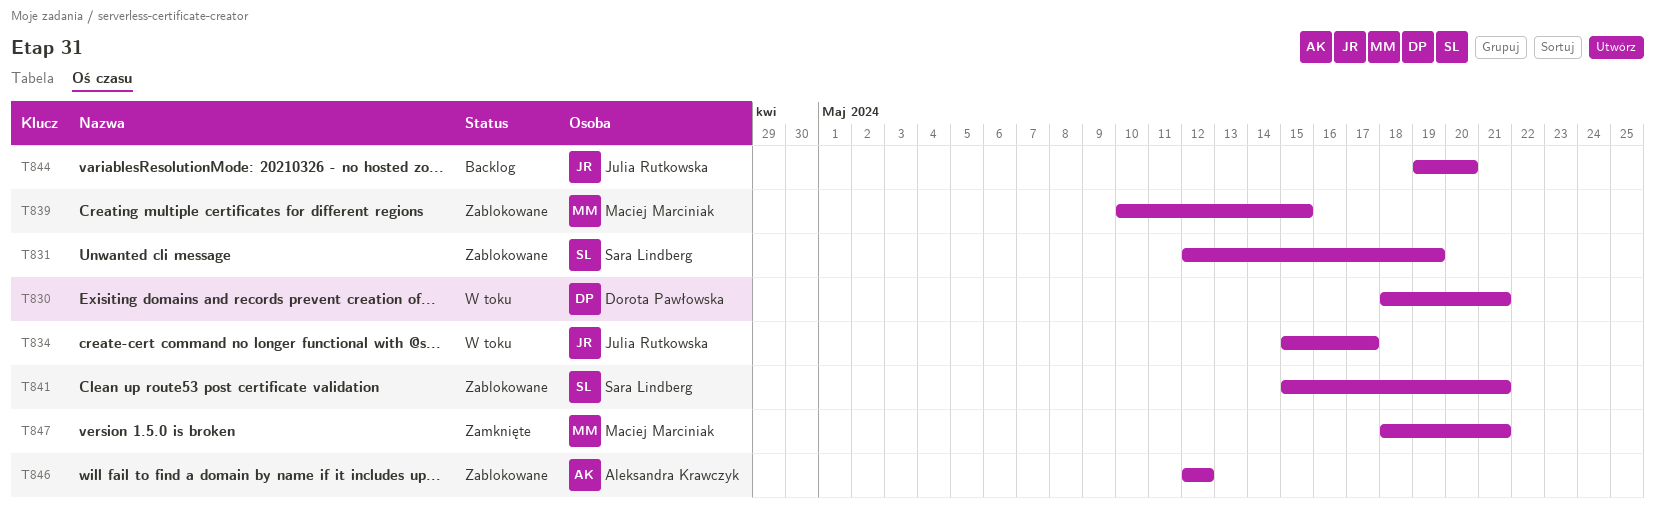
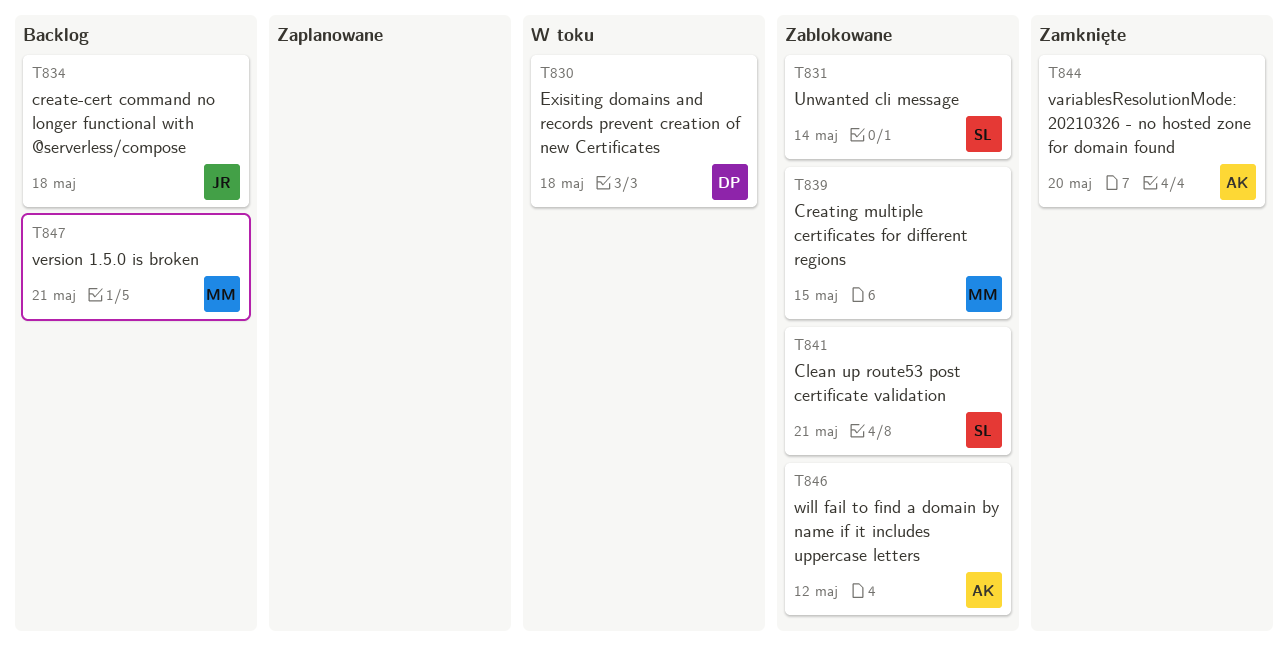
T830, due: May 21 -> May 18
T831, due: May 19 -> May 14
T834, status: W toku -> Backlog
T834, due: May 17 -> May 18
T844, status: Backlog -> Zamknięte
T844, owner: Julia Rutkowska -> Aleksandra Krawczyk
T847, status: Zamknięte -> Backlog

